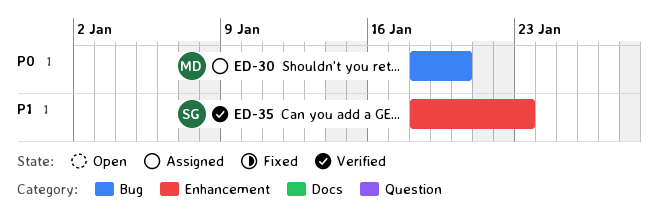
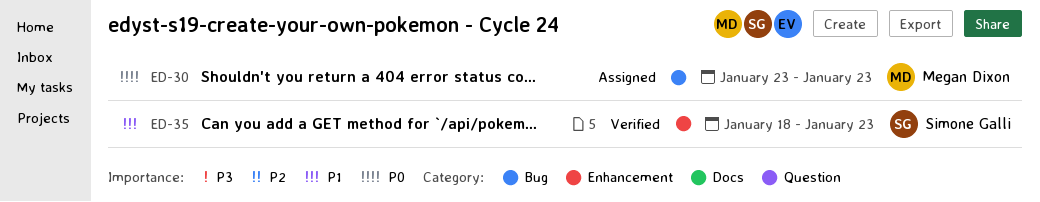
ED-30, start: Jan 18 -> Jan 23
ED-30, due: Jan 20 -> Jan 23

